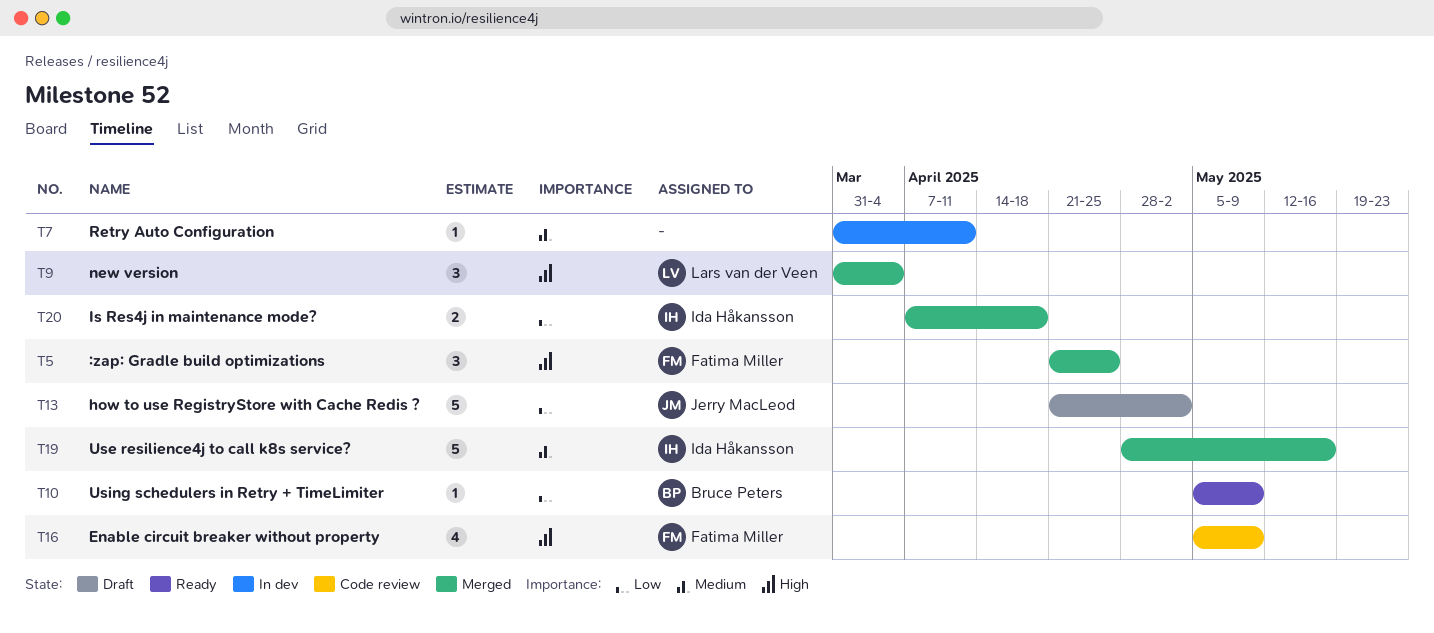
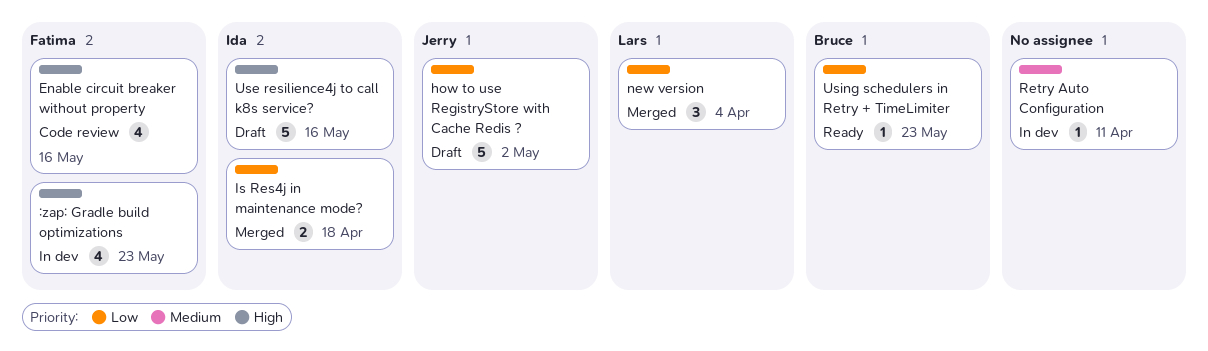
:zap: Gradle build optimizations, status: Merged -> In dev
:zap: Gradle build optimizations, estimate: 3 -> 4
:zap: Gradle build optimizations, due: Apr 25 -> May 23
Enable circuit breaker without property, due: May 9 -> May 16
new version, priority: High -> Low
Use resilience4j to call k8s service?, status: Merged -> Draft
Use resilience4j to call k8s service?, priority: Medium -> High
Using schedulers in Retry + TimeLimiter, due: May 9 -> May 23

